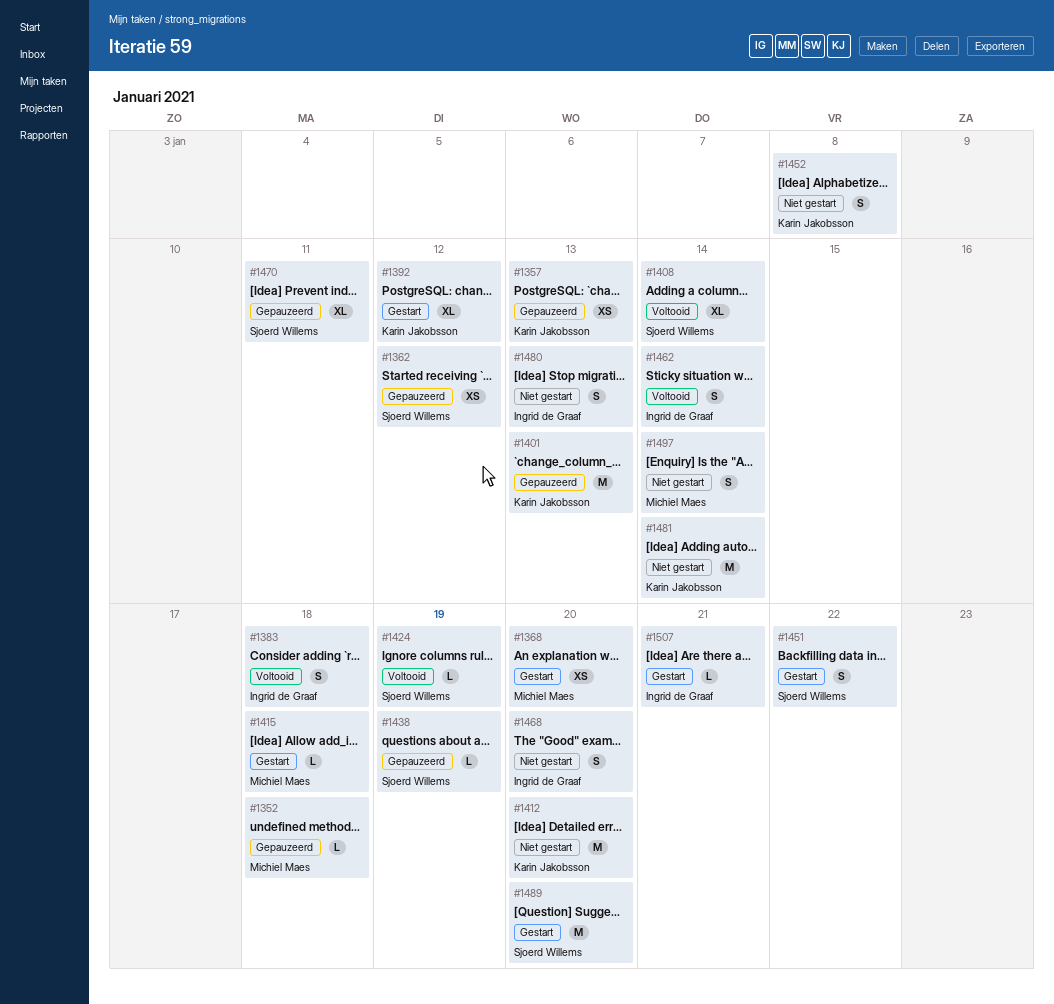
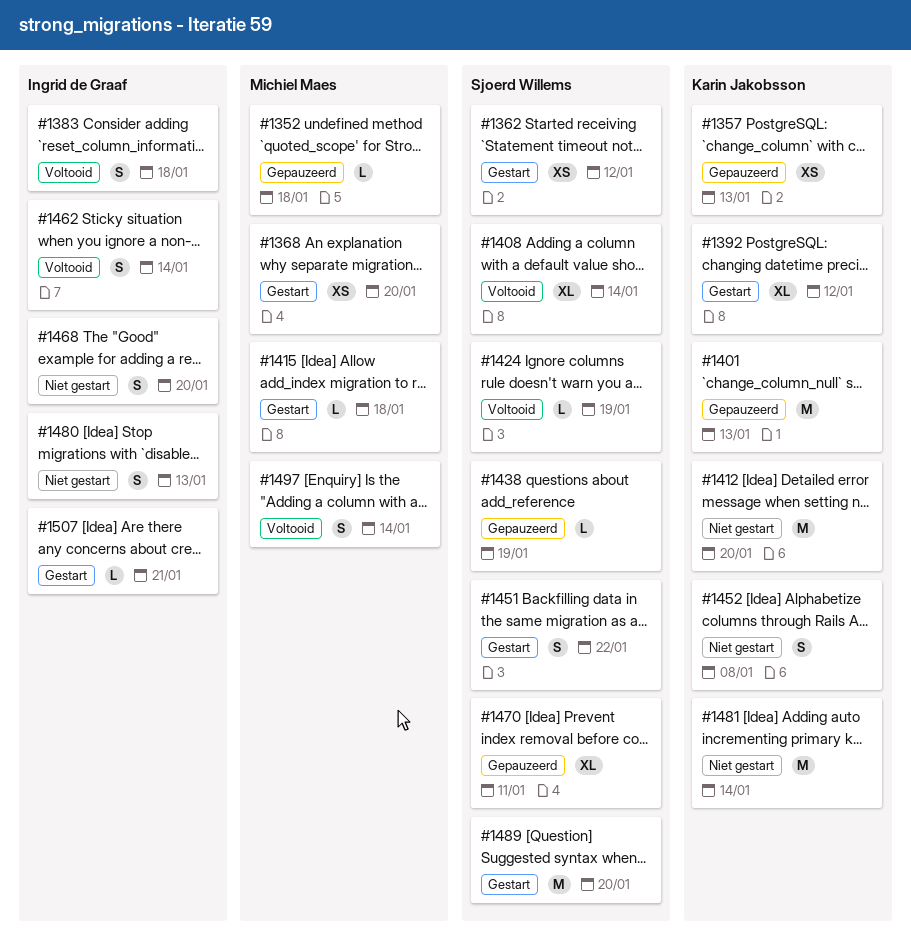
#1362, status: Gepauzeerd -> Gestart
#1497, status: Niet gestart -> Voltooid

